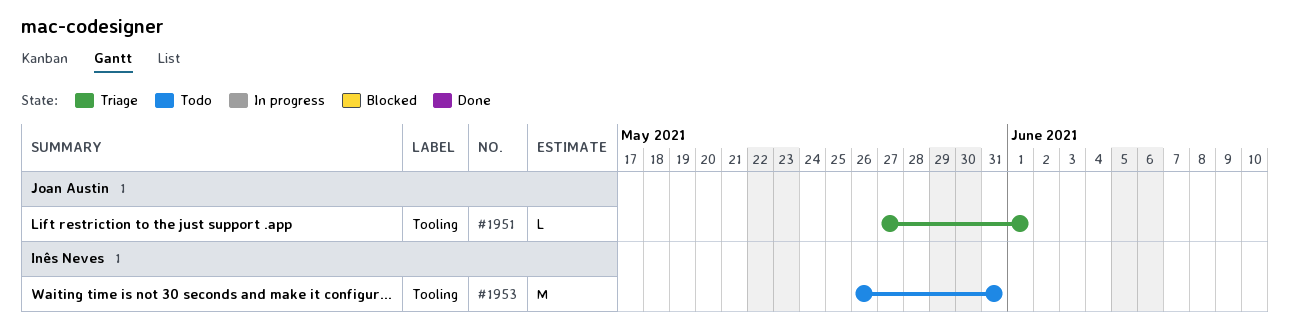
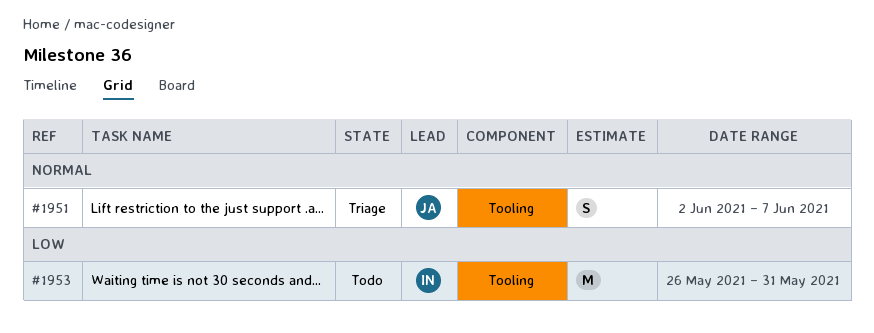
#1951, estimate: L -> S
#1951, start: May 27 -> Jun 2
#1951, due: Jun 1 -> Jun 7

